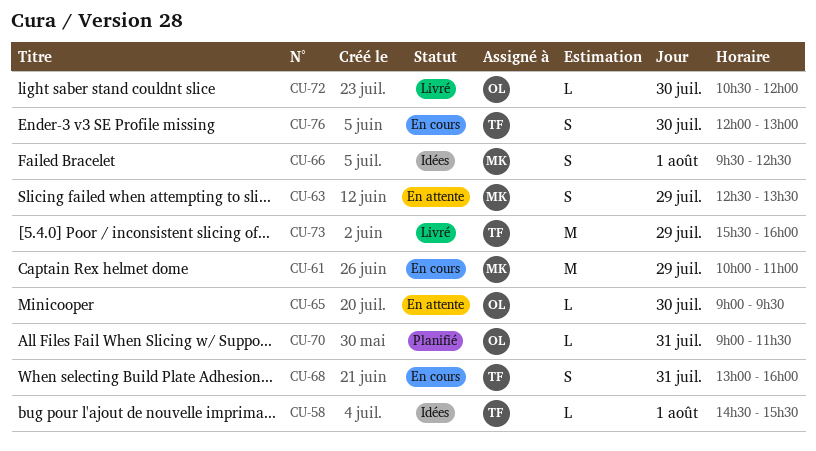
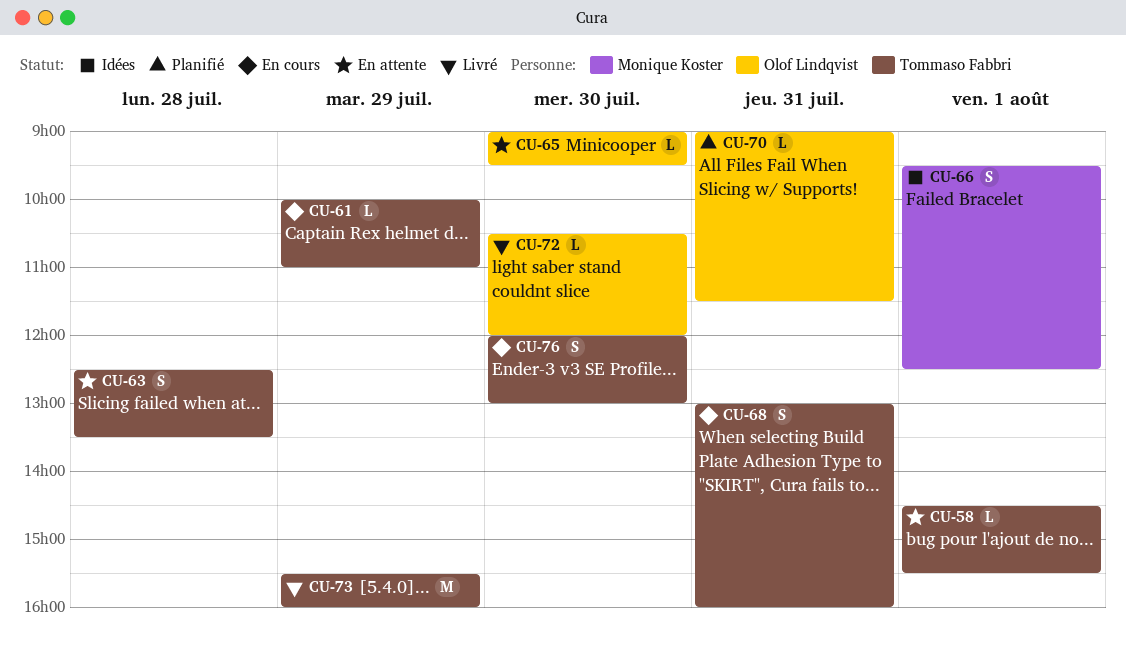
CU-58, status: Idées -> En attente
CU-61, owner: Monique Koster -> Tommaso Fabbri
CU-61, estimate: M -> L
CU-63, owner: Monique Koster -> Tommaso Fabbri
CU-63, day: Jul 29 -> Jul 28

